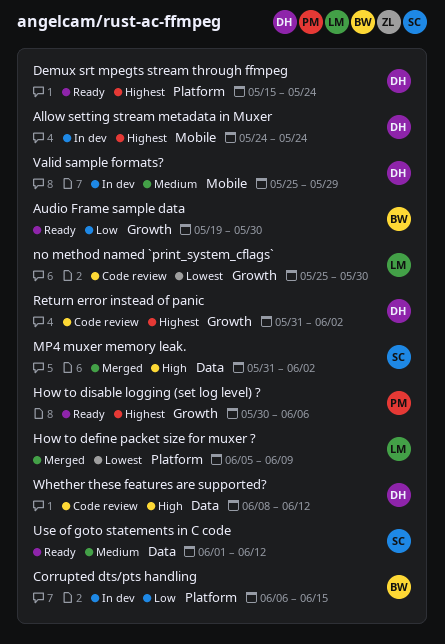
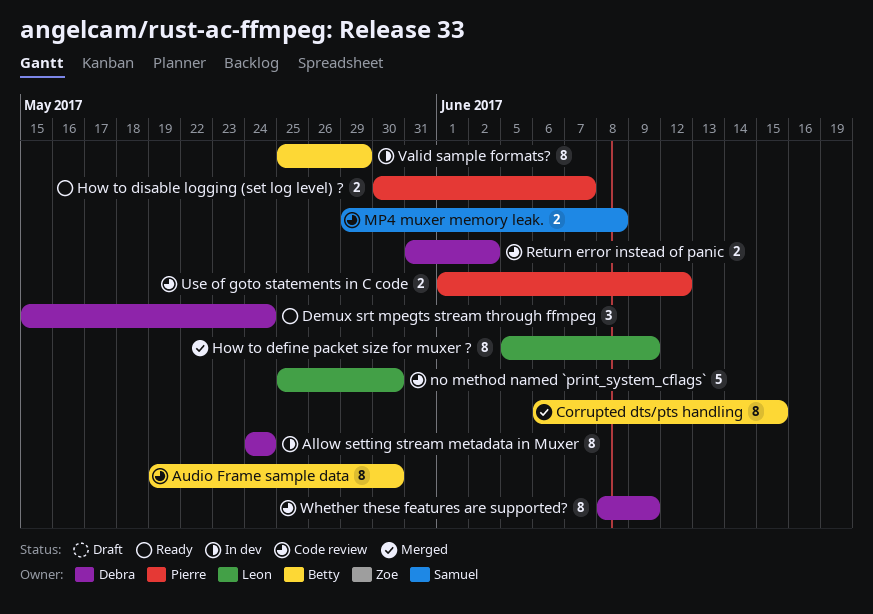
Audio Frame sample data, status: Ready -> Code review
Corrupted dts/pts handling, status: In dev -> Merged
How to disable logging (set log level) ?, due: Jun 6 -> Jun 7
MP4 muxer memory leak., status: Merged -> Code review
MP4 muxer memory leak., start: May 31 -> May 29
MP4 muxer memory leak., due: Jun 2 -> Jun 8
Use of goto statements in C code, status: Ready -> Code review
Use of goto statements in C code, owner: Samuel -> Pierre
Valid sample formats?, owner: Debra -> Betty
Whether these features are supported?, due: Jun 12 -> Jun 9

